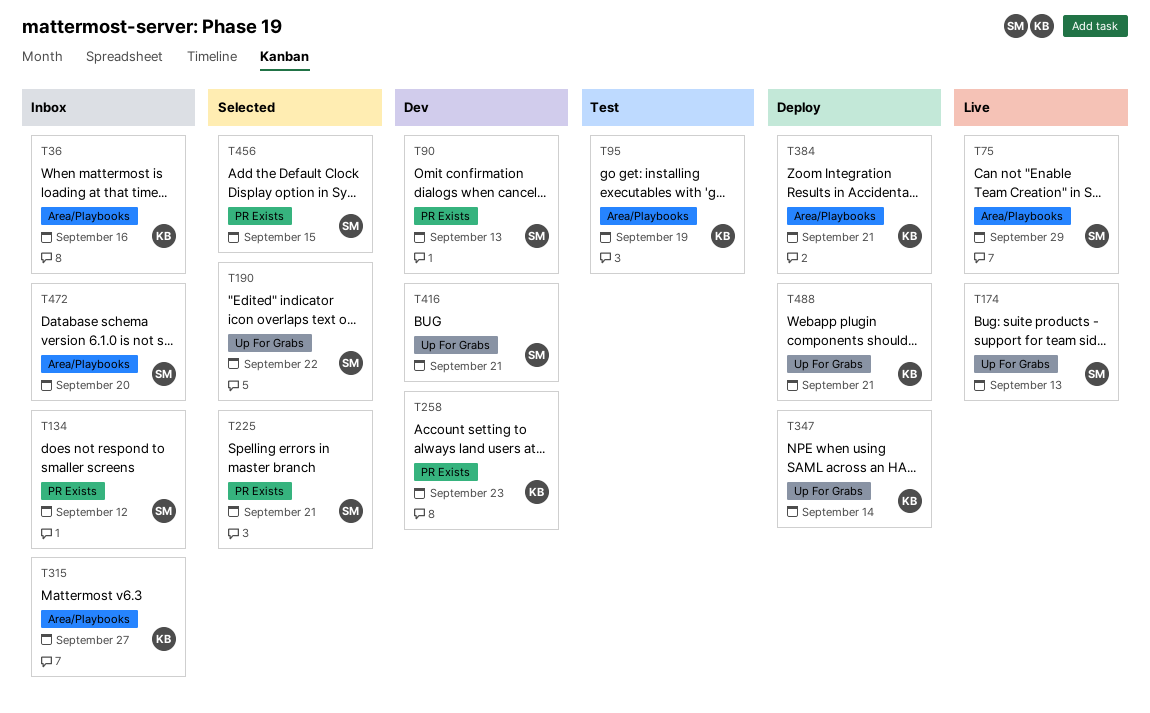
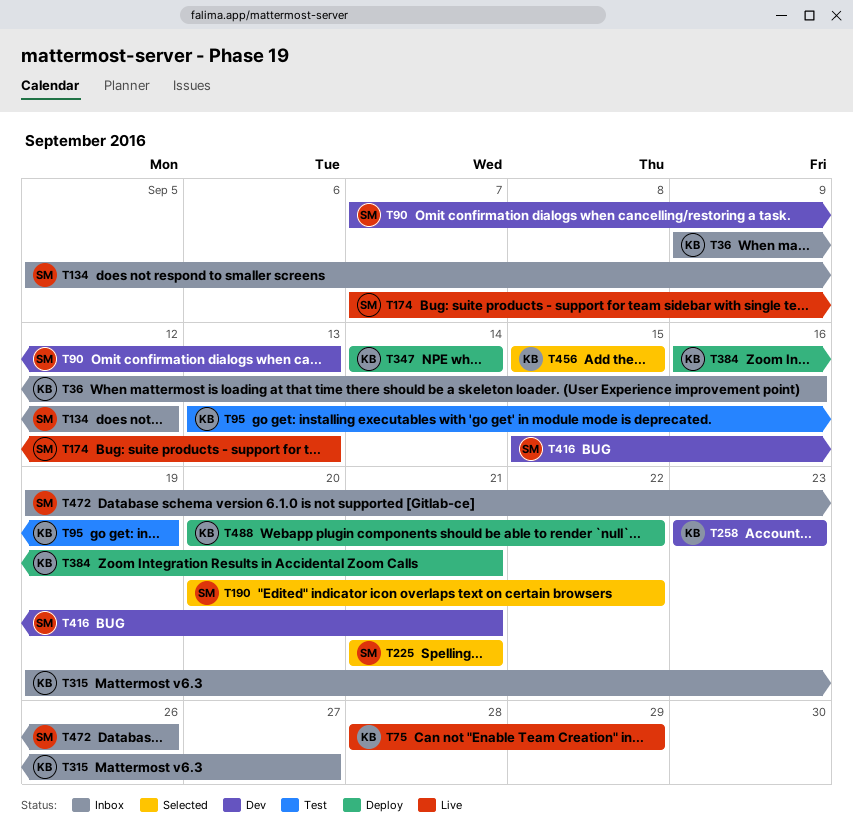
T75, owner: SM -> KB
T456, owner: SM -> KB
T472, due: Sep 20 -> Sep 26
T488, due: Sep 21 -> Sep 22

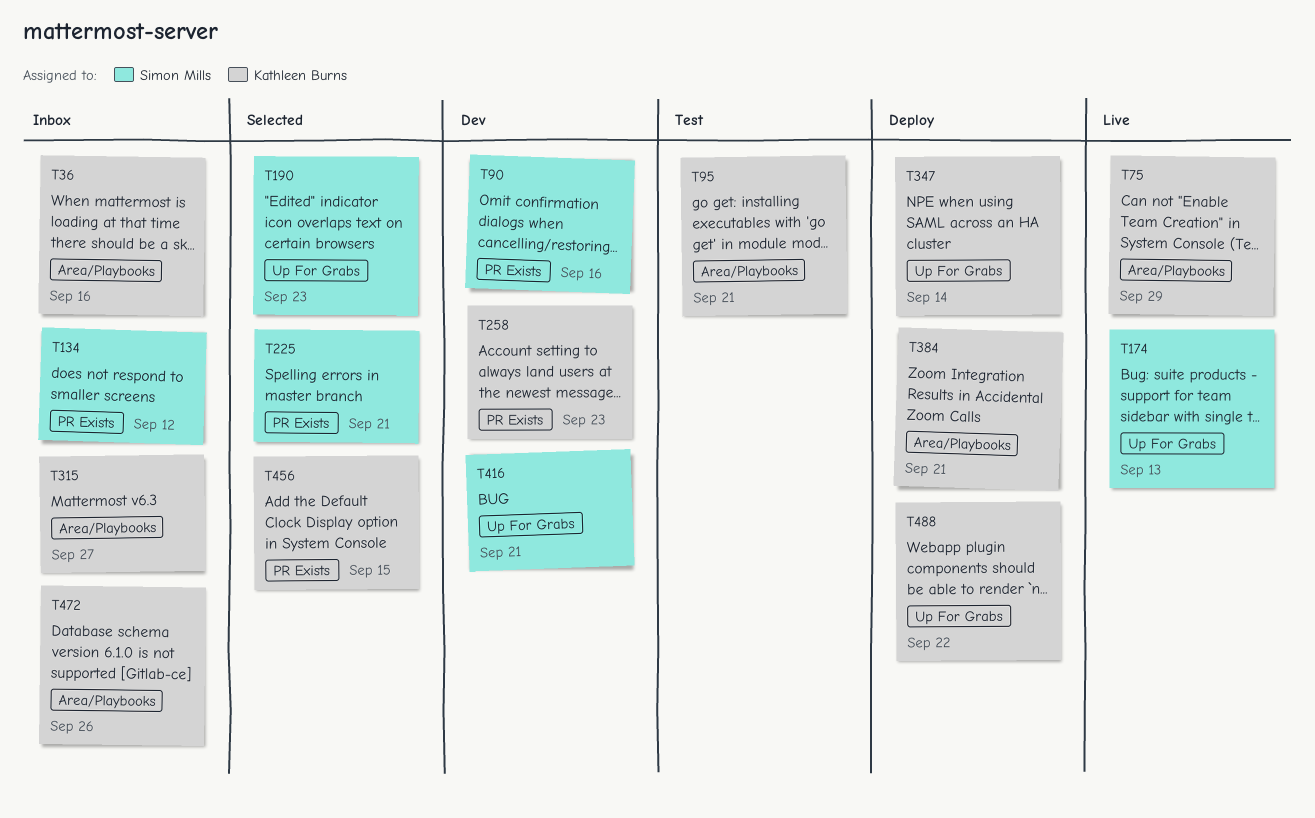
T90, due: Sep 13 -> Sep 16
T95, due: Sep 19 -> Sep 21
T190, due: Sep 22 -> Sep 23
T472, owner: Simon Mills -> Kathleen Burns

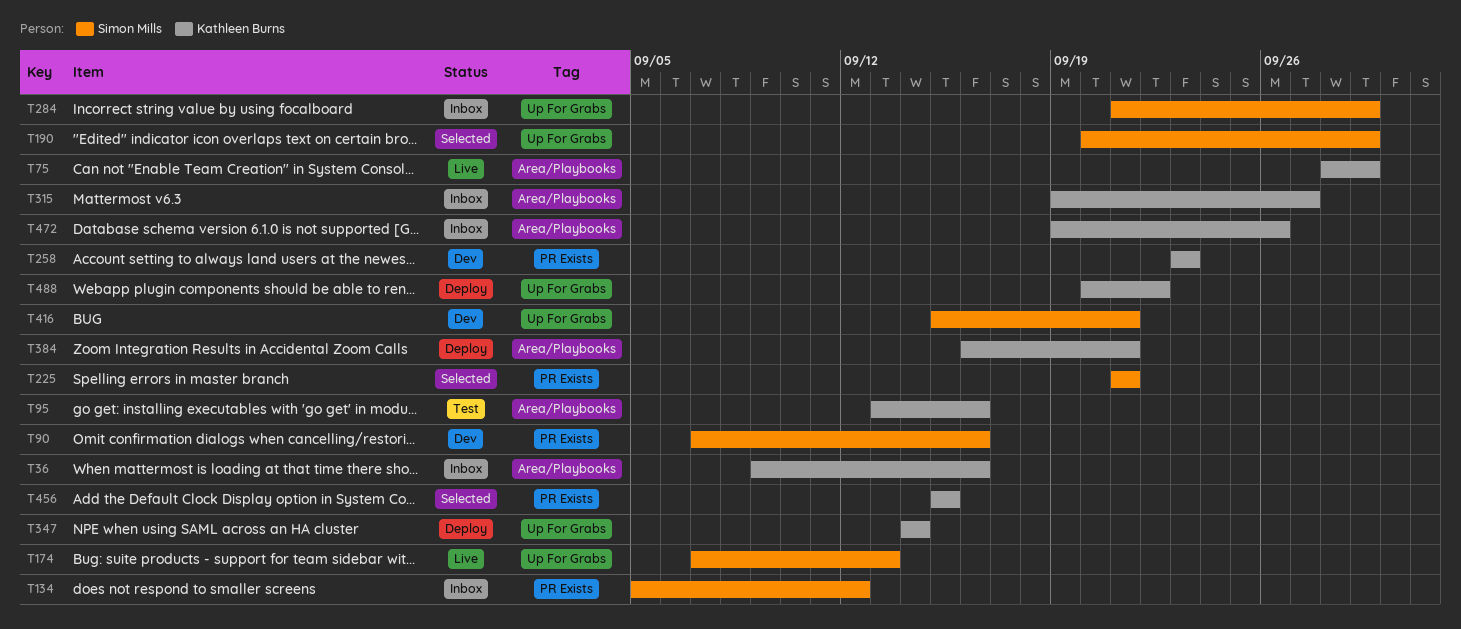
T95, due: Sep 21 -> Sep 16
T190, due: Sep 23 -> Sep 29
T284: none -> present

